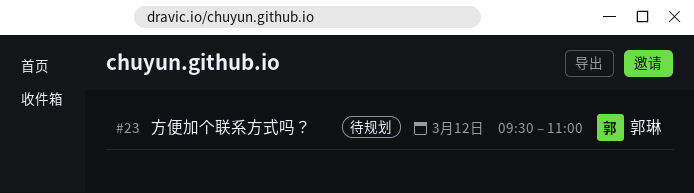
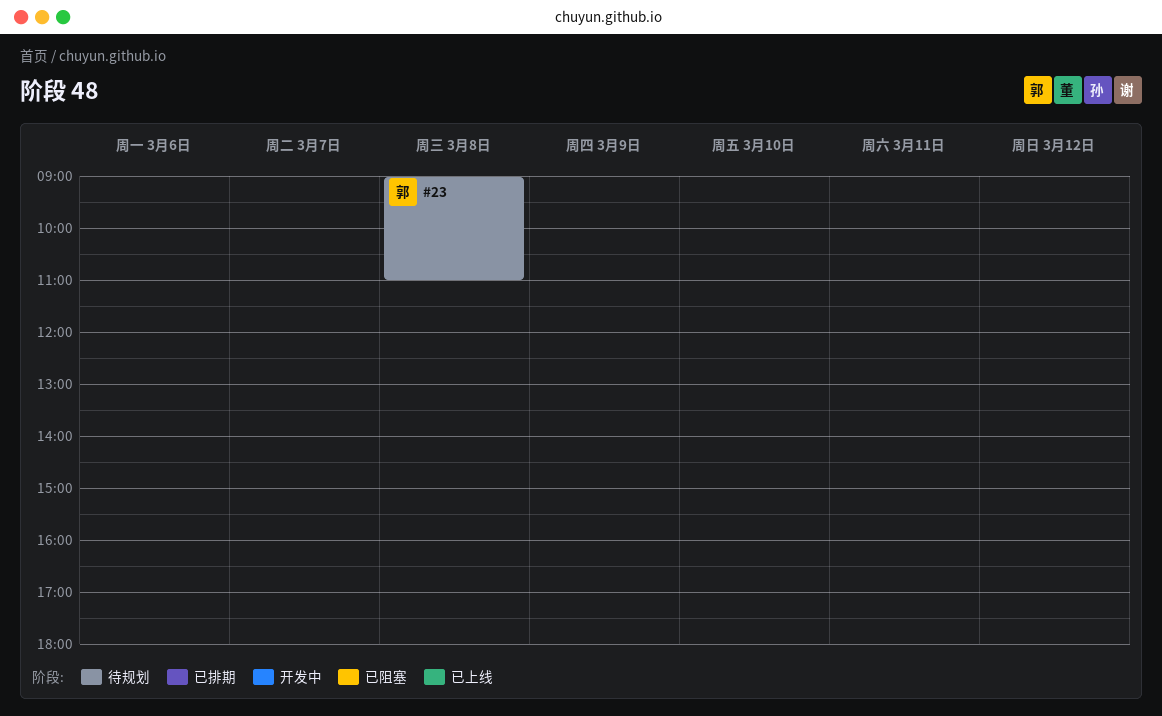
#23, day: Mar 12 -> Mar 8
#23, begins: 09:30 -> 09:00

